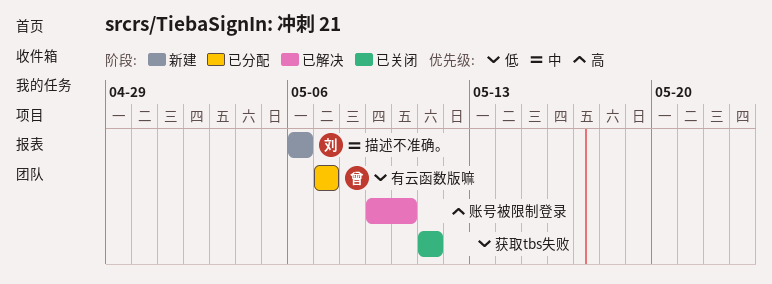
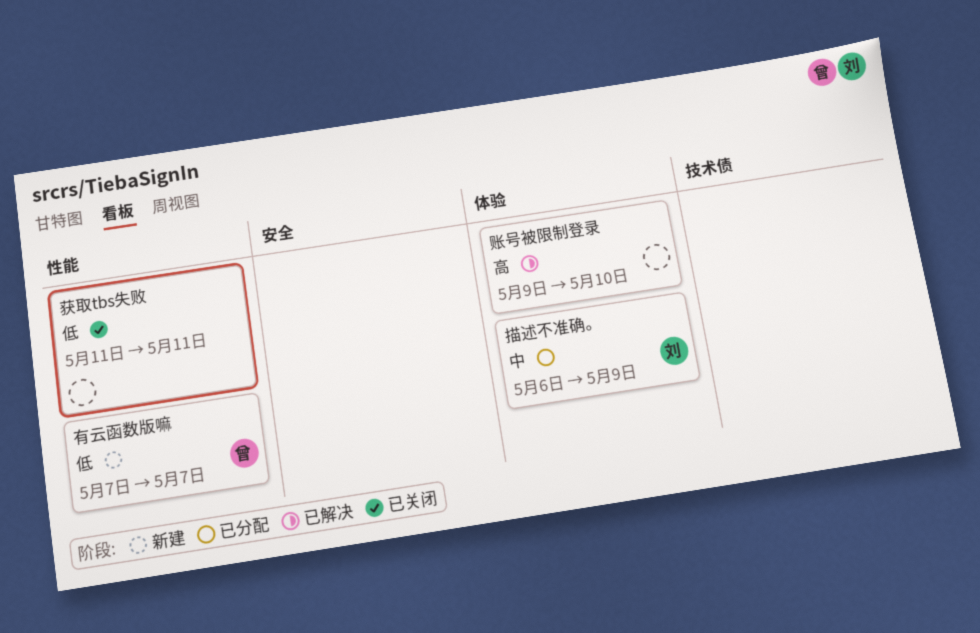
描述不准确。, status: 新建 -> 已分配
描述不准确。, due: May 6 -> May 9
有云函数版嘛, status: 已分配 -> 新建

